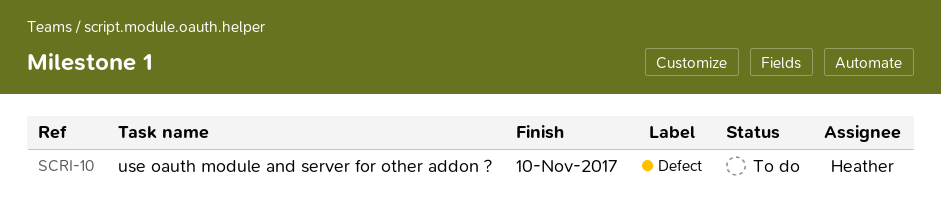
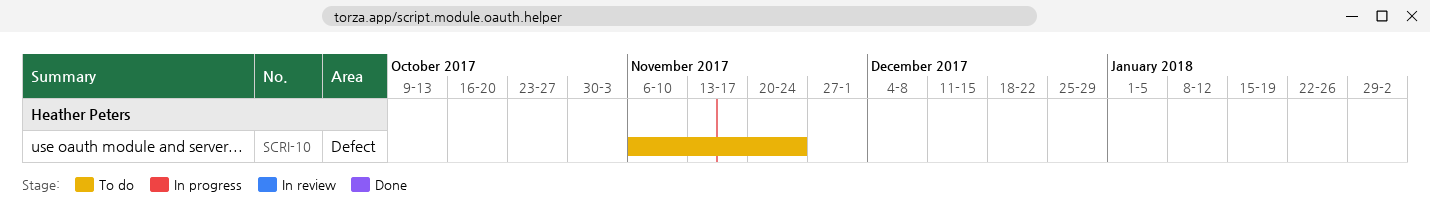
SCRI-10, due: Nov 10 -> Nov 24

